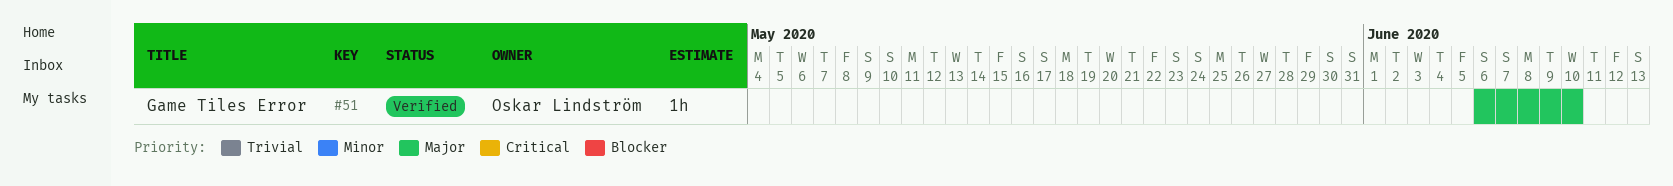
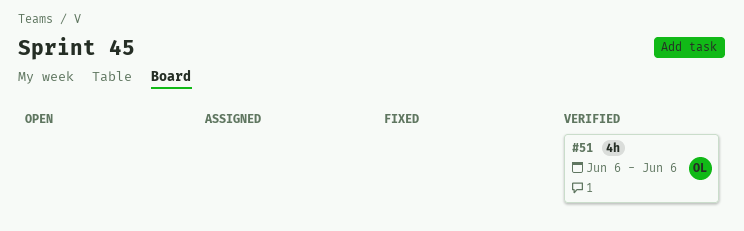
#51, estimate: 1h -> 4h
#51, due: Jun 10 -> Jun 6

